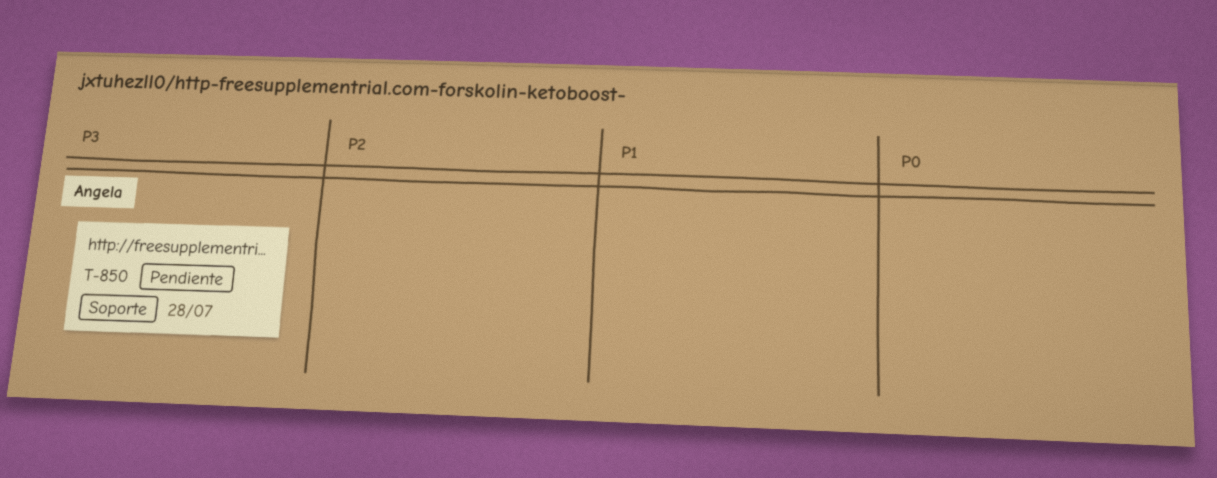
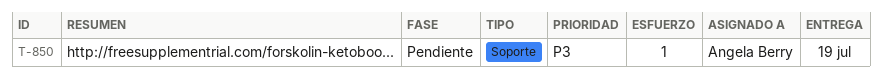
T-850, due: Jul 28 -> Jul 19

